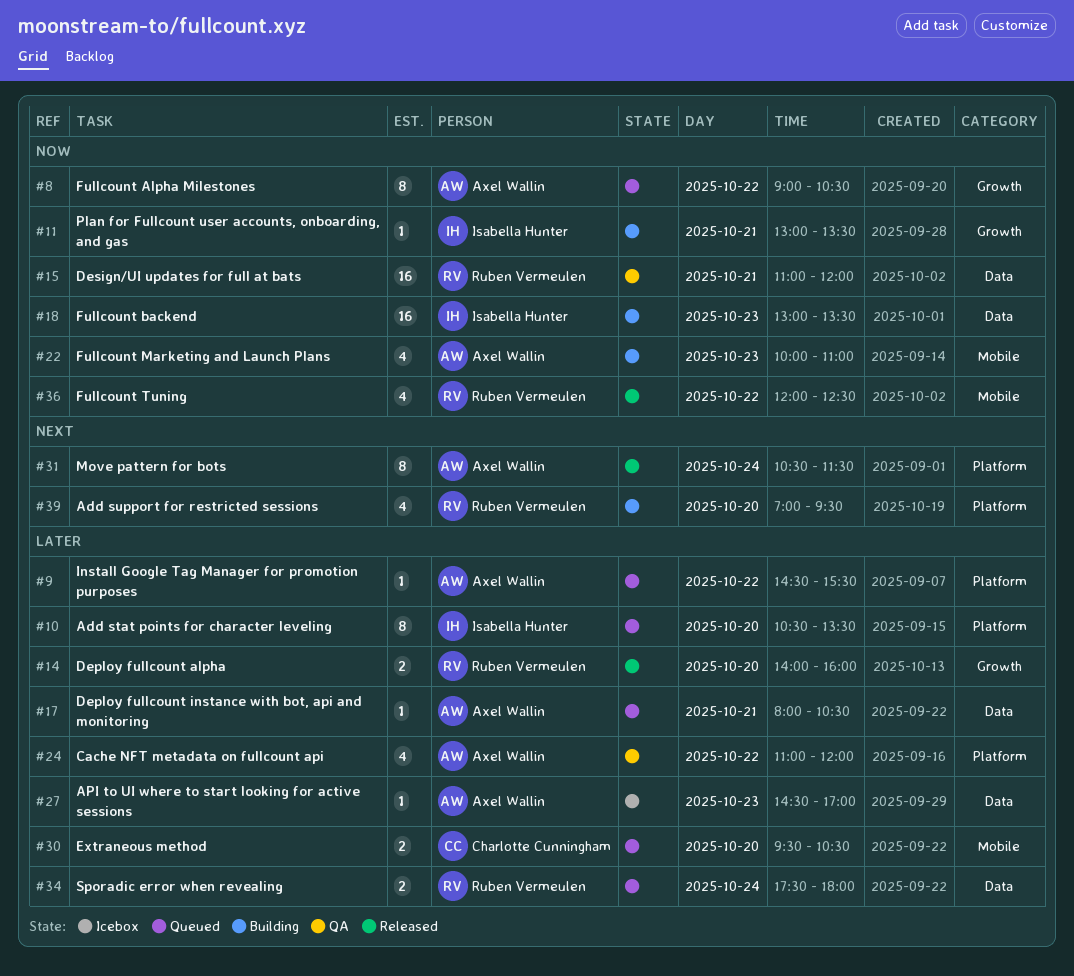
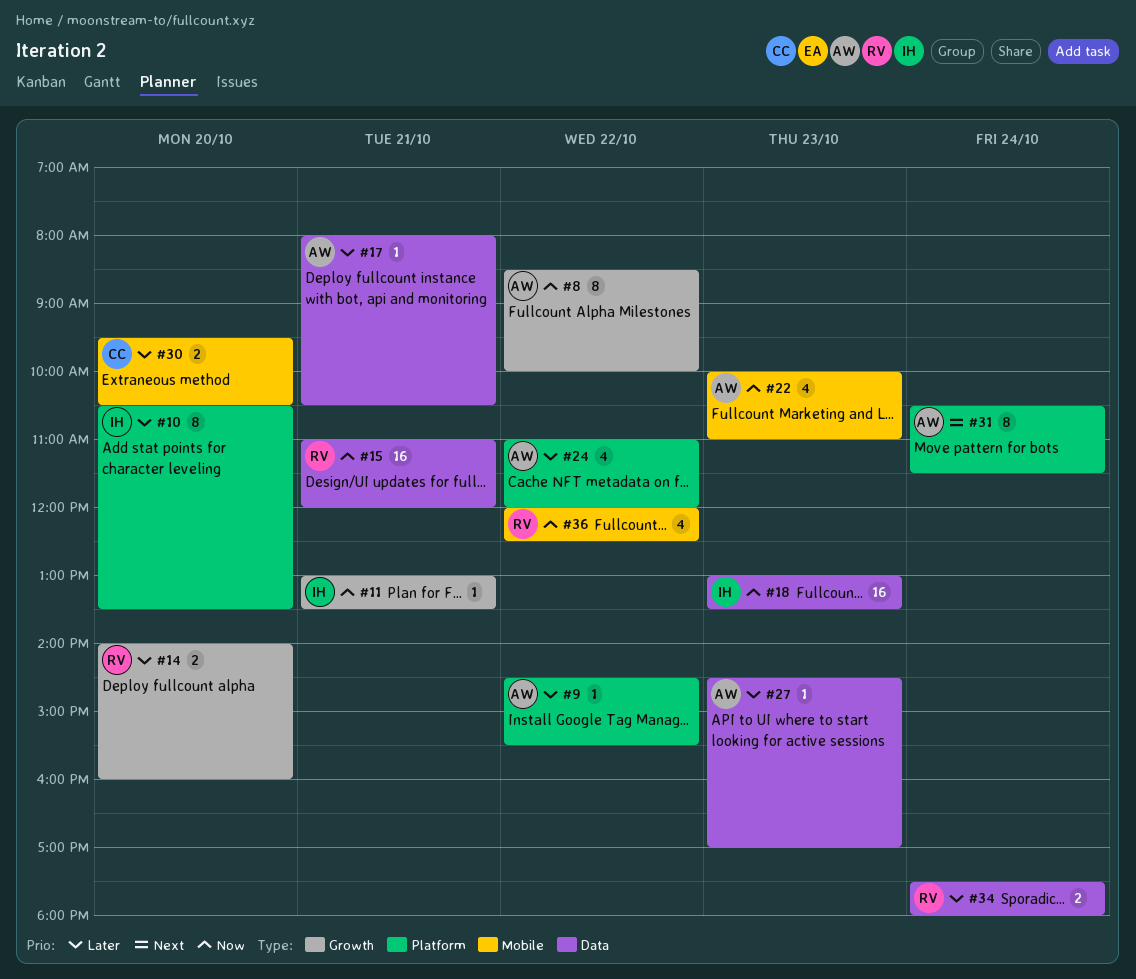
#8, begins: 09:00 -> 08:30
#8, ends: 10:30 -> 10:00
#39: present -> none

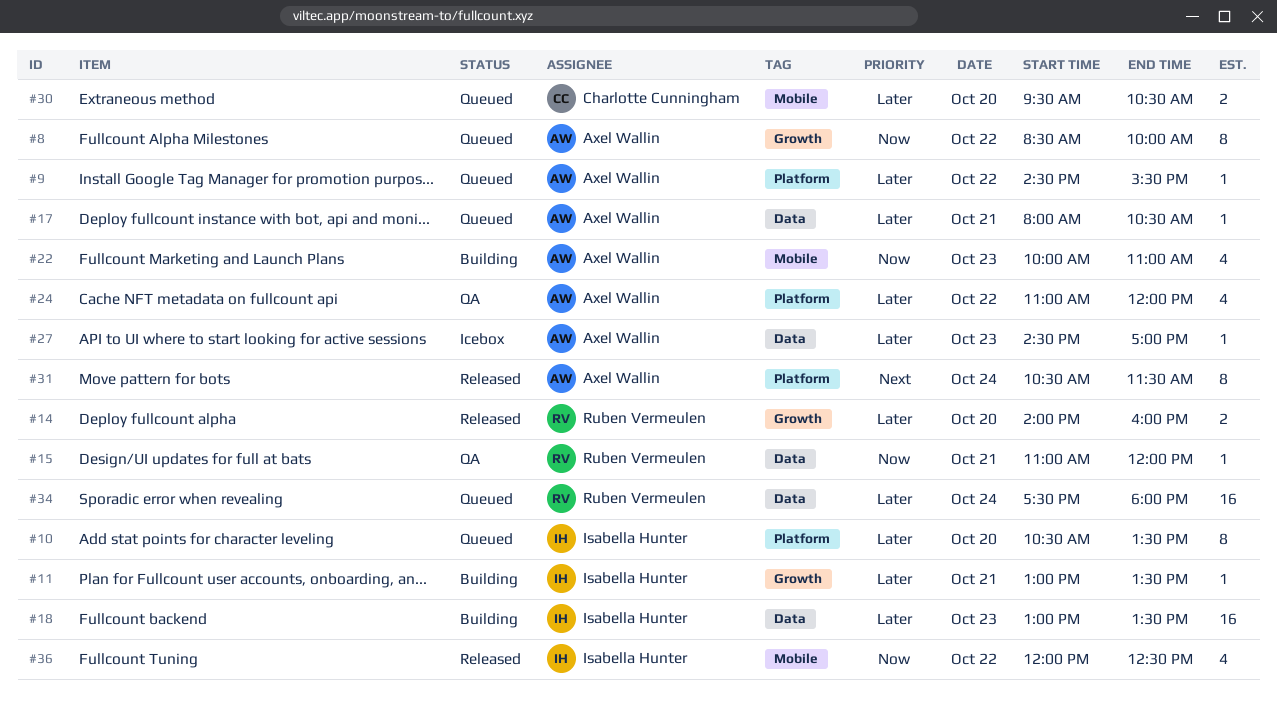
#11, priority: Now -> Later
#15, estimate: 16 -> 1
#18, priority: Now -> Later
#34, estimate: 2 -> 16
#36, owner: Ruben Vermeulen -> Isabella Hunter

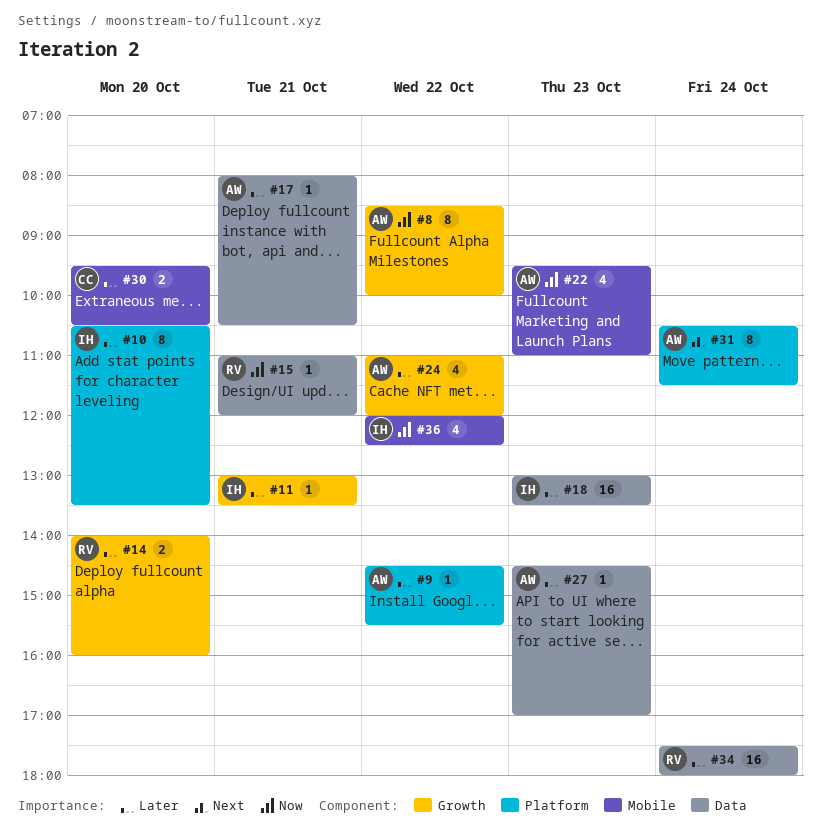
#22, begins: 10:00 -> 09:30
#24, label: Platform -> Growth

